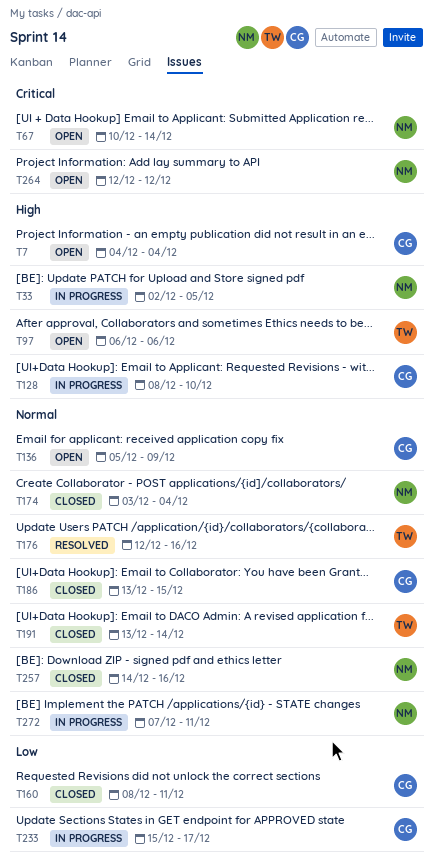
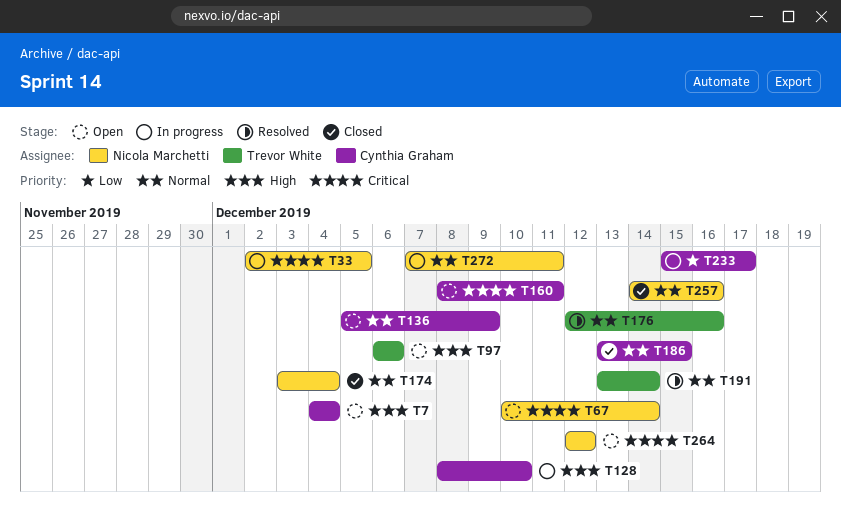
T33, priority: High -> Critical
T160, status: Closed -> Open
T160, priority: Low -> Critical
T191, status: Closed -> Resolved

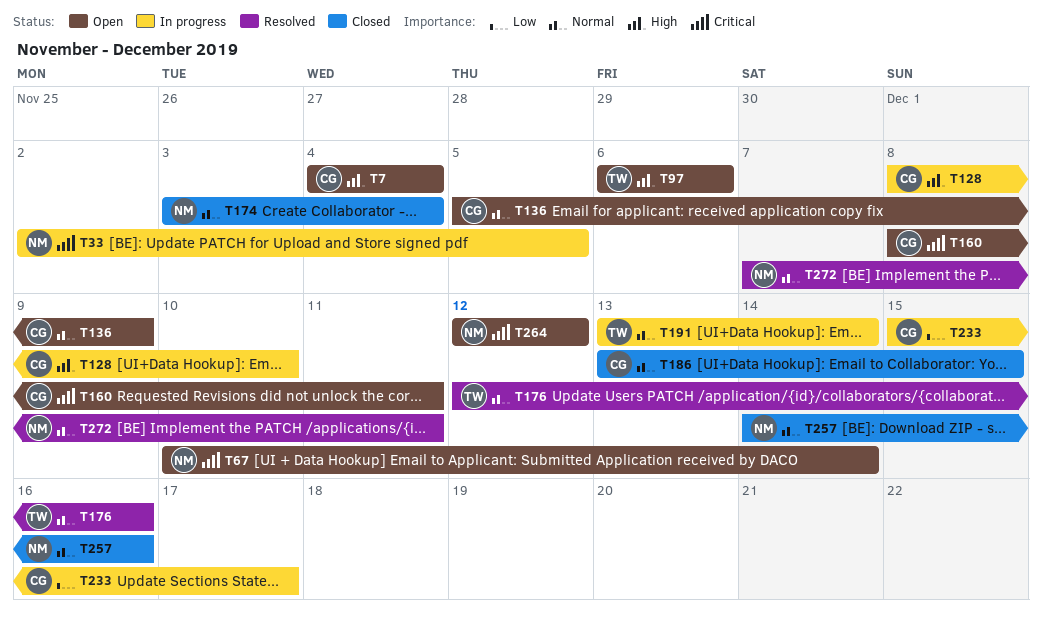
T191, status: Resolved -> In progress
T272, status: In progress -> Resolved

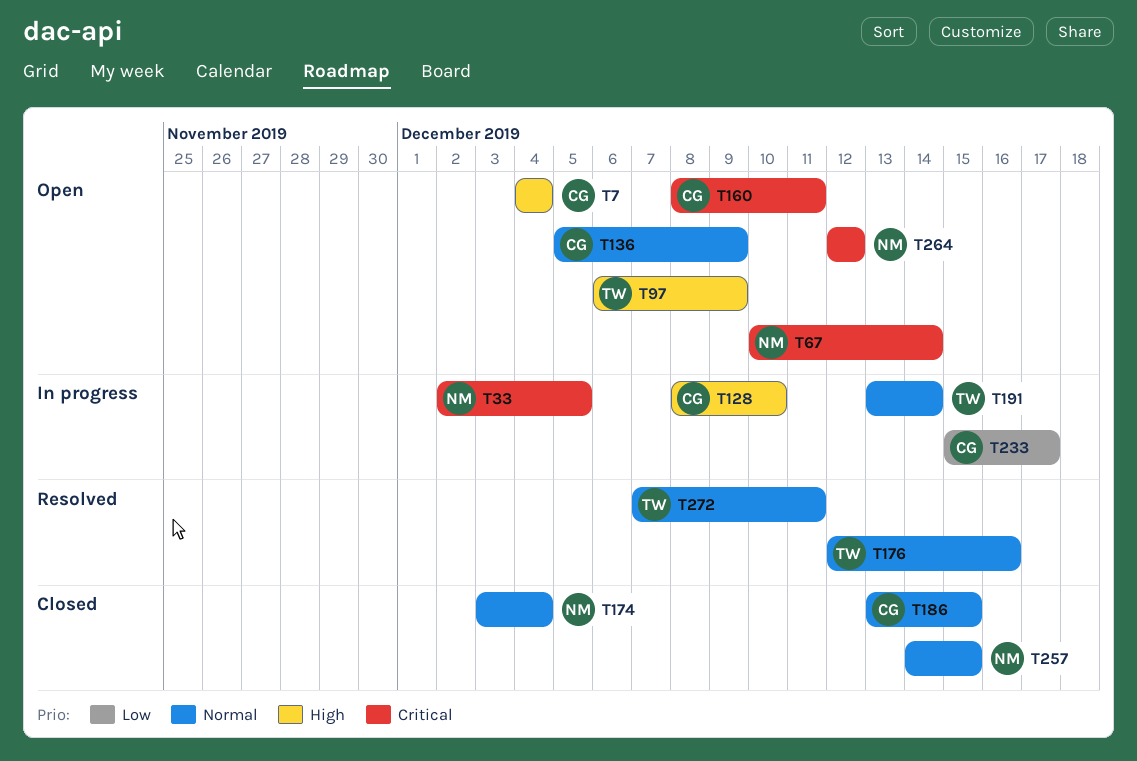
T97, due: Dec 6 -> Dec 9
T257, due: Dec 16 -> Dec 15
T272, owner: NM -> TW

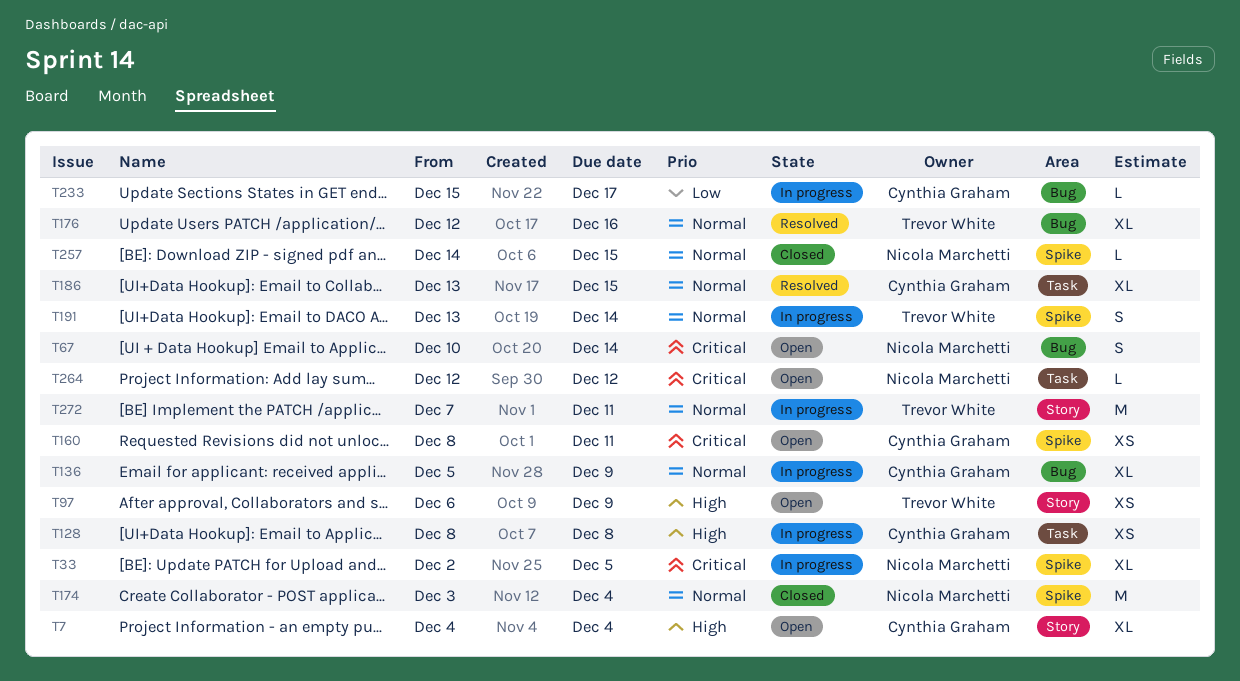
T128, due: Dec 10 -> Dec 8
T136, status: Open -> In progress
T186, status: Closed -> Resolved
T272, status: Resolved -> In progress

